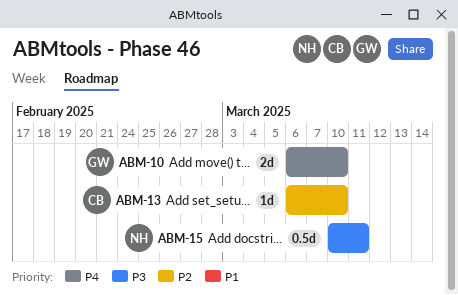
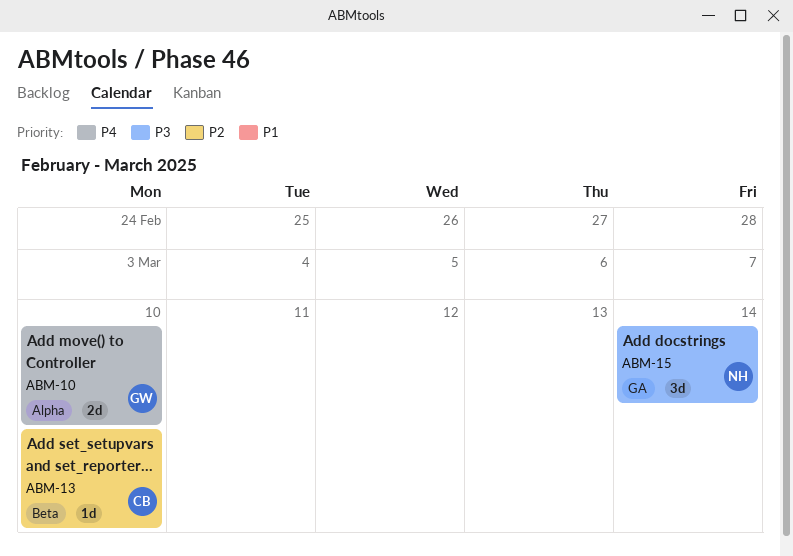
ABM-15, estimate: 0.5d -> 3d
ABM-15, due: Mar 11 -> Mar 14

